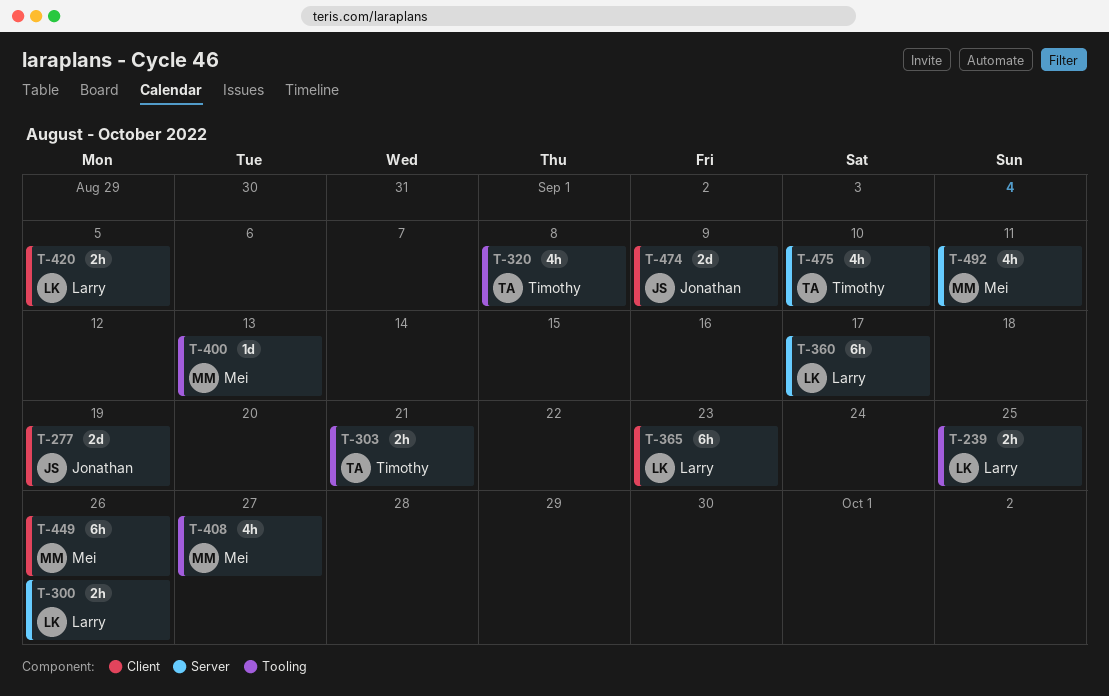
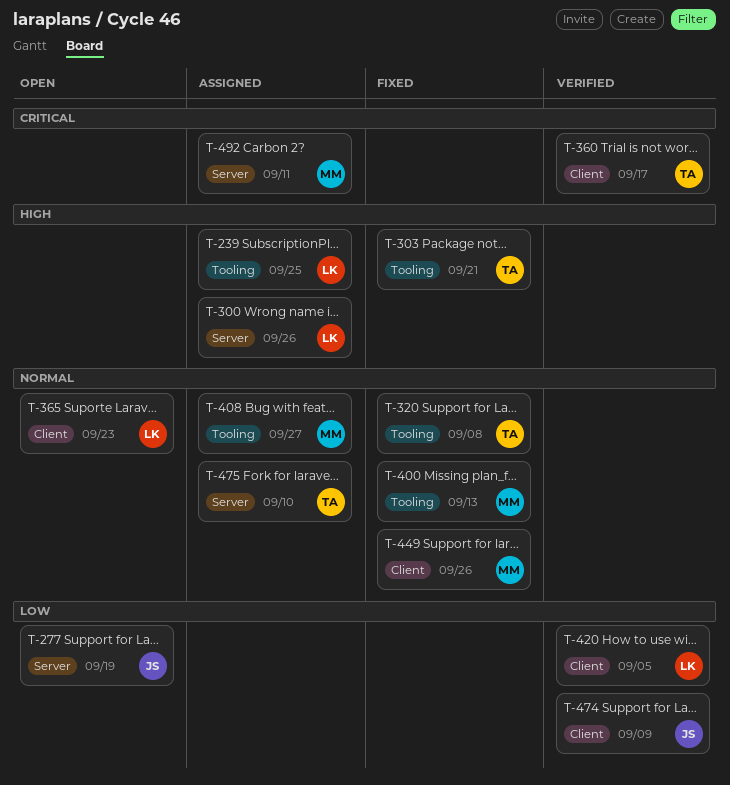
T-277, label: Client -> Server
T-360, owner: Larry -> Timothy
T-360, label: Server -> Client

